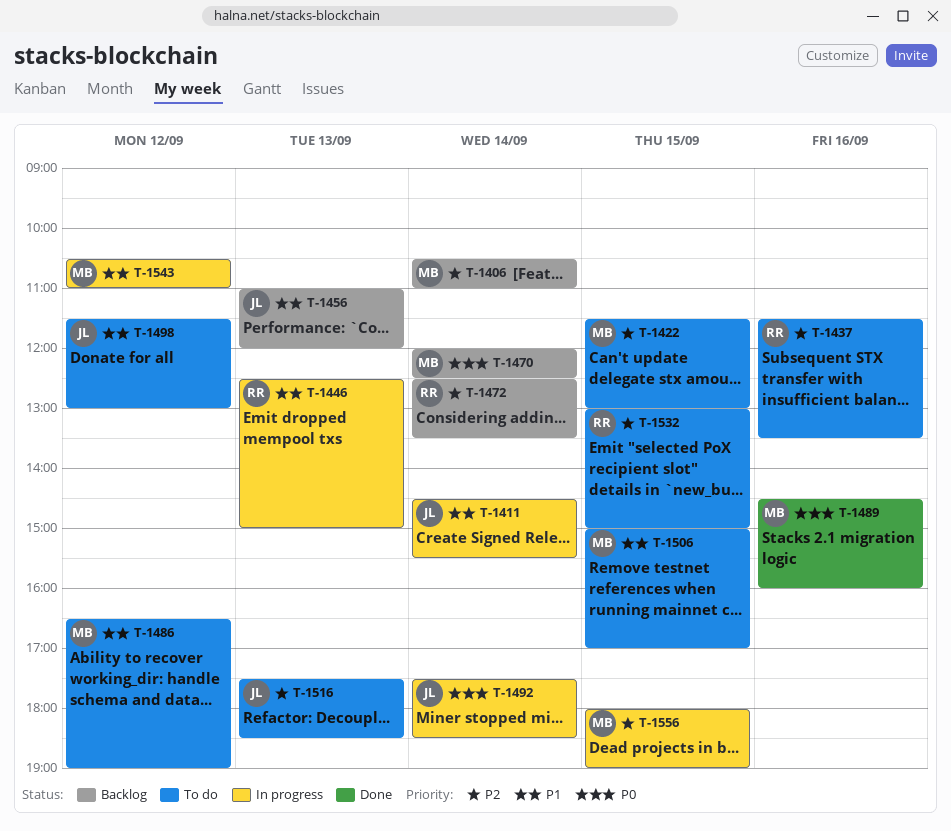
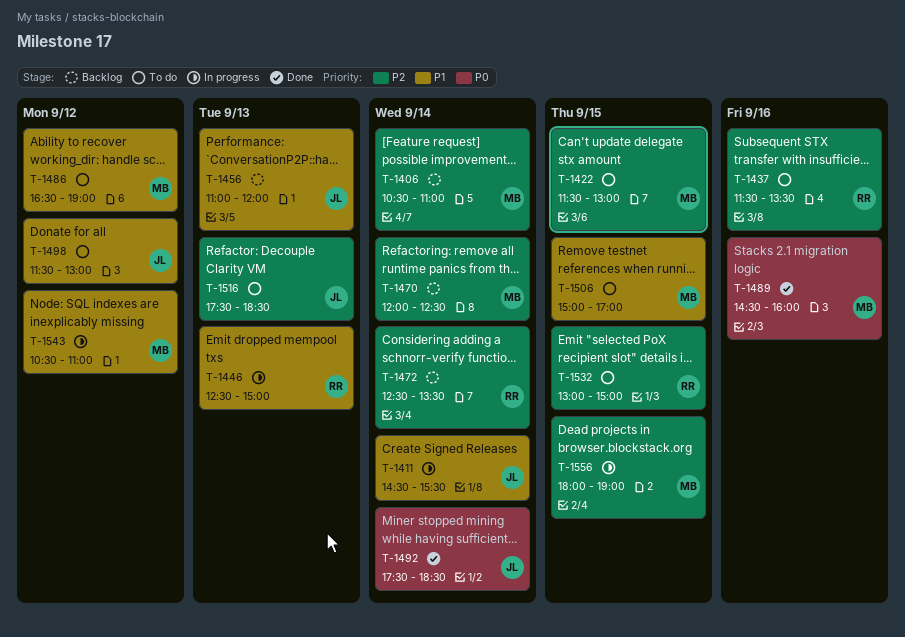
T-1470, priority: P0 -> P2
T-1492, status: In progress -> Done

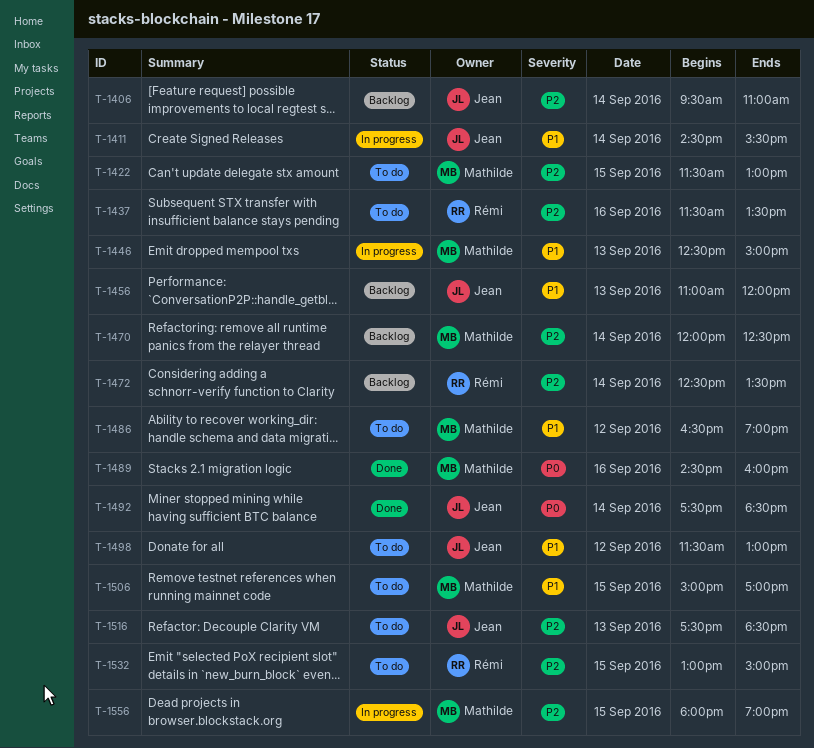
T-1406, owner: Mathilde -> Jean
T-1406, begins: 10:30 -> 09:30
T-1446, owner: Rémi -> Mathilde
T-1543: present -> none

